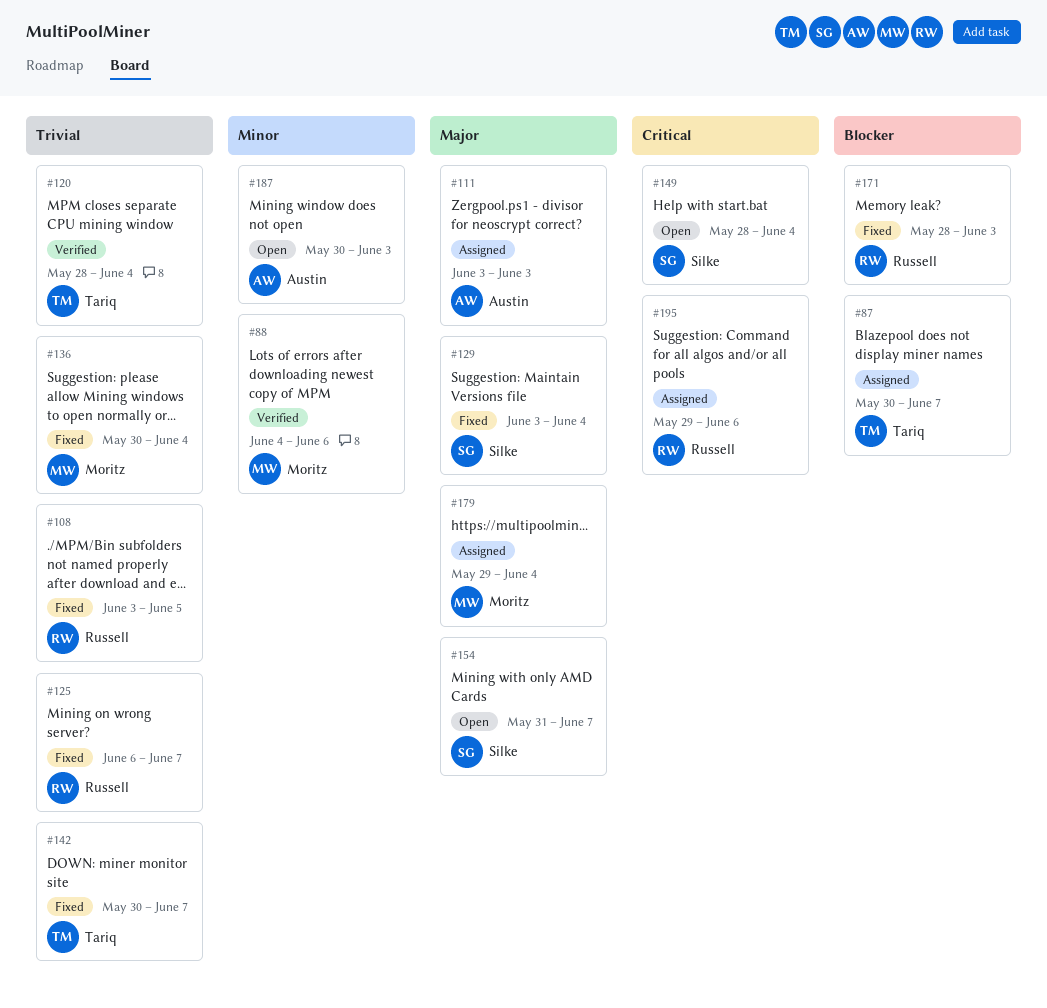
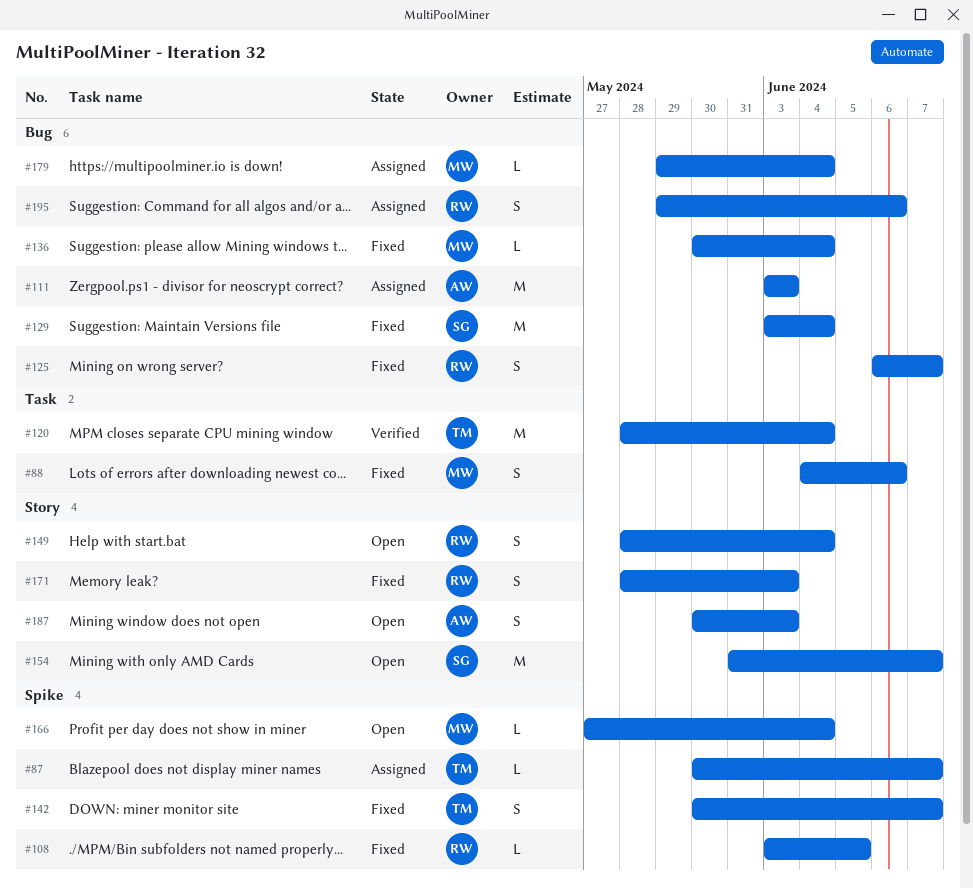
#88, status: Verified -> Fixed
#149, owner: Silke -> Russell
#166: none -> present

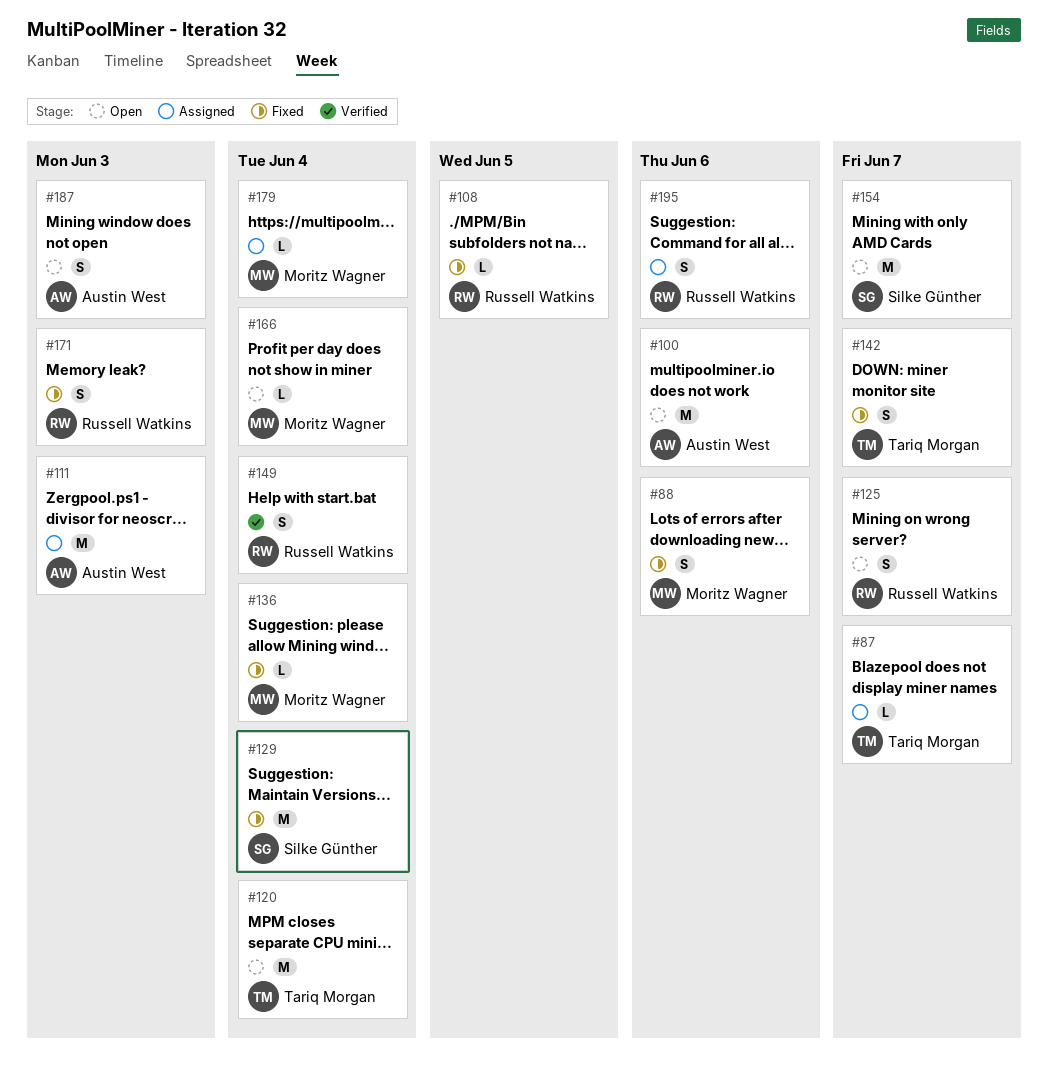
#100: none -> present
#120, status: Verified -> Open
#125, status: Fixed -> Open
#149, status: Open -> Verified

